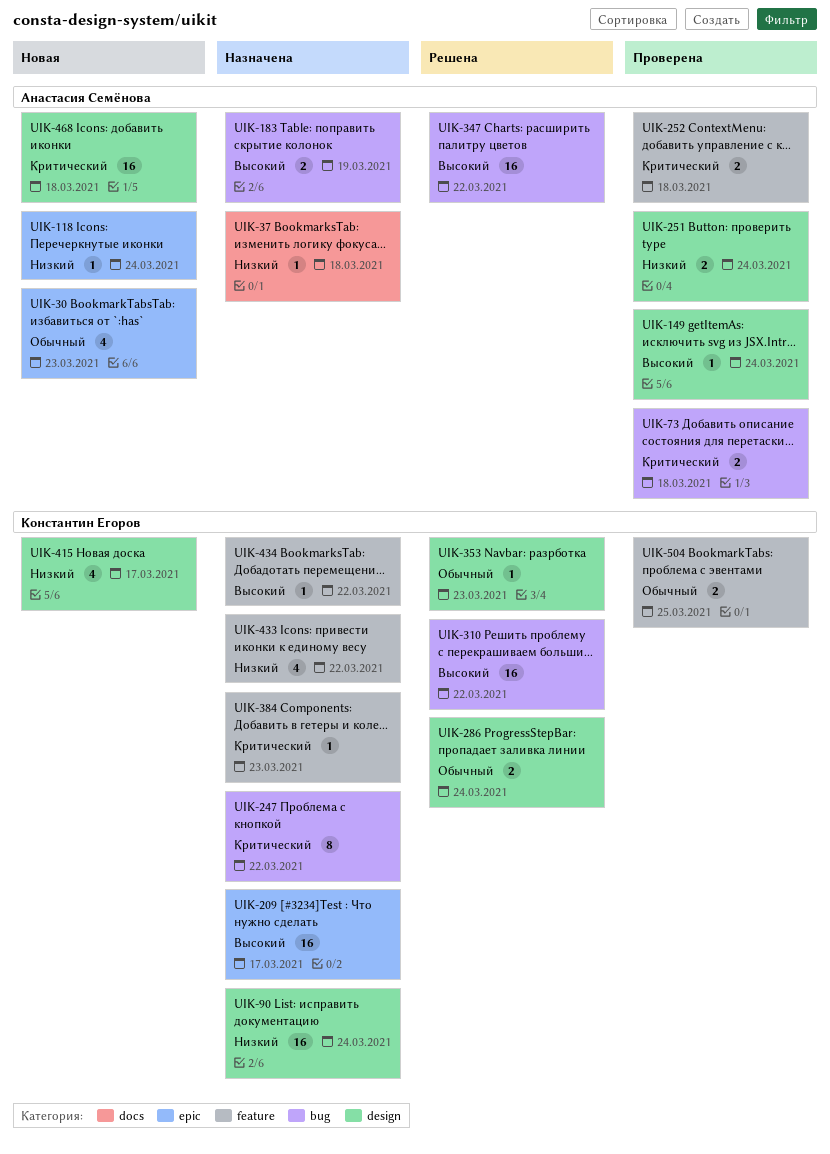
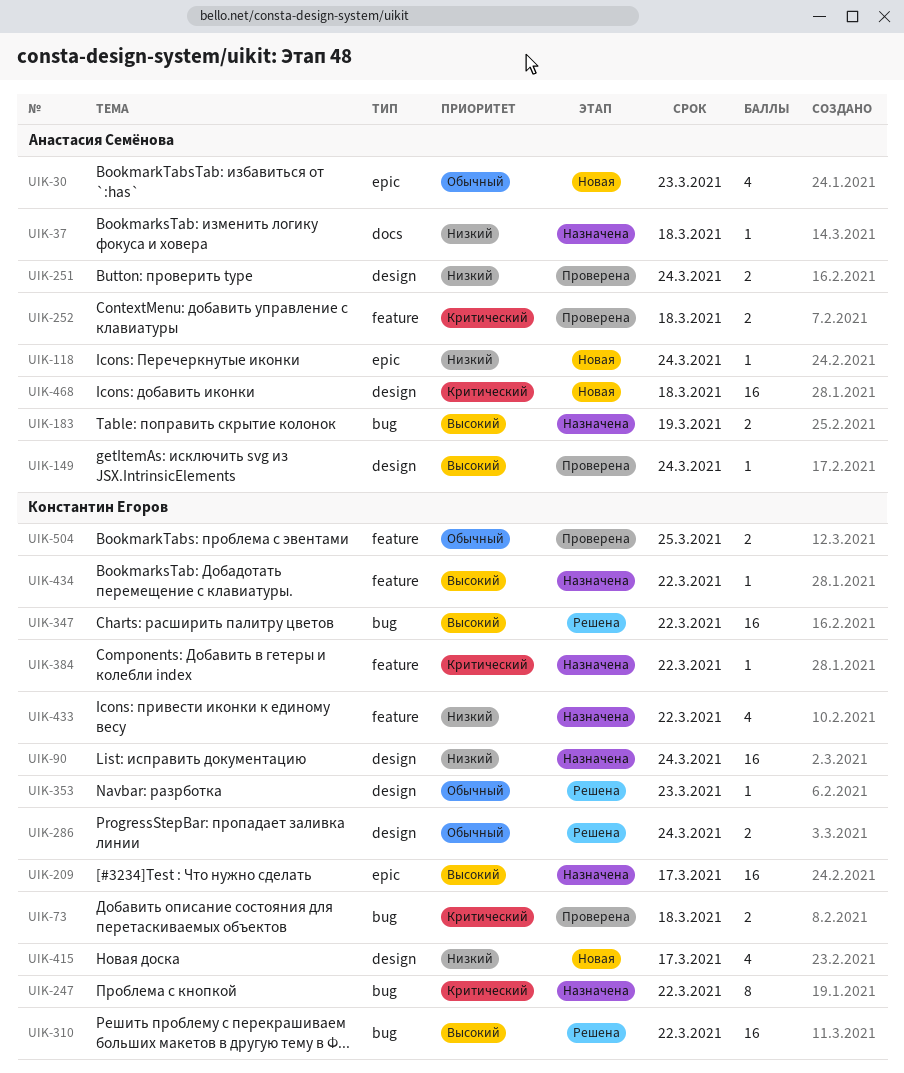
UIK-73, owner: Анастасия Семёнова -> Константин Егоров
UIK-347, owner: Анастасия Семёнова -> Константин Егоров
UIK-384, due: Mar 23 -> Mar 22

